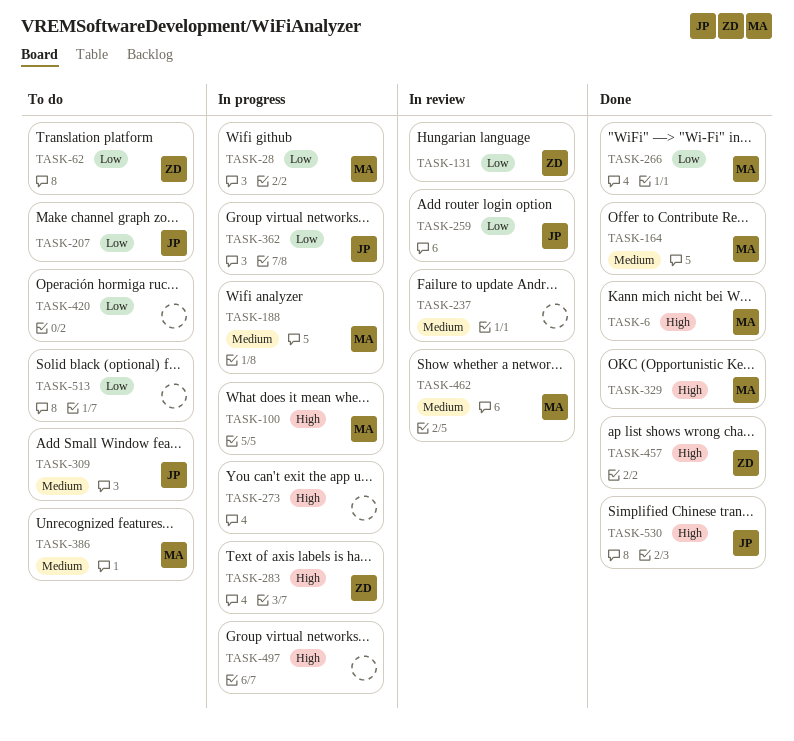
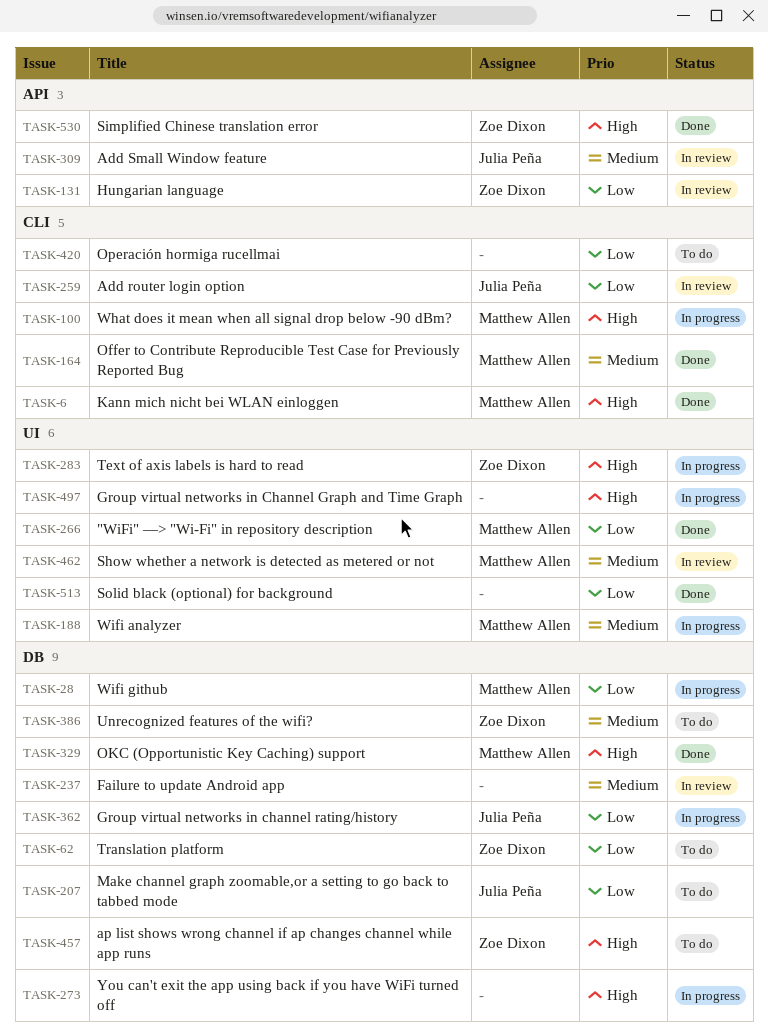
TASK-309, status: To do -> In review
TASK-386, owner: Matthew Allen -> Zoe Dixon
TASK-457, status: Done -> To do
TASK-513, status: To do -> Done
TASK-530, owner: Julia Peña -> Zoe Dixon

